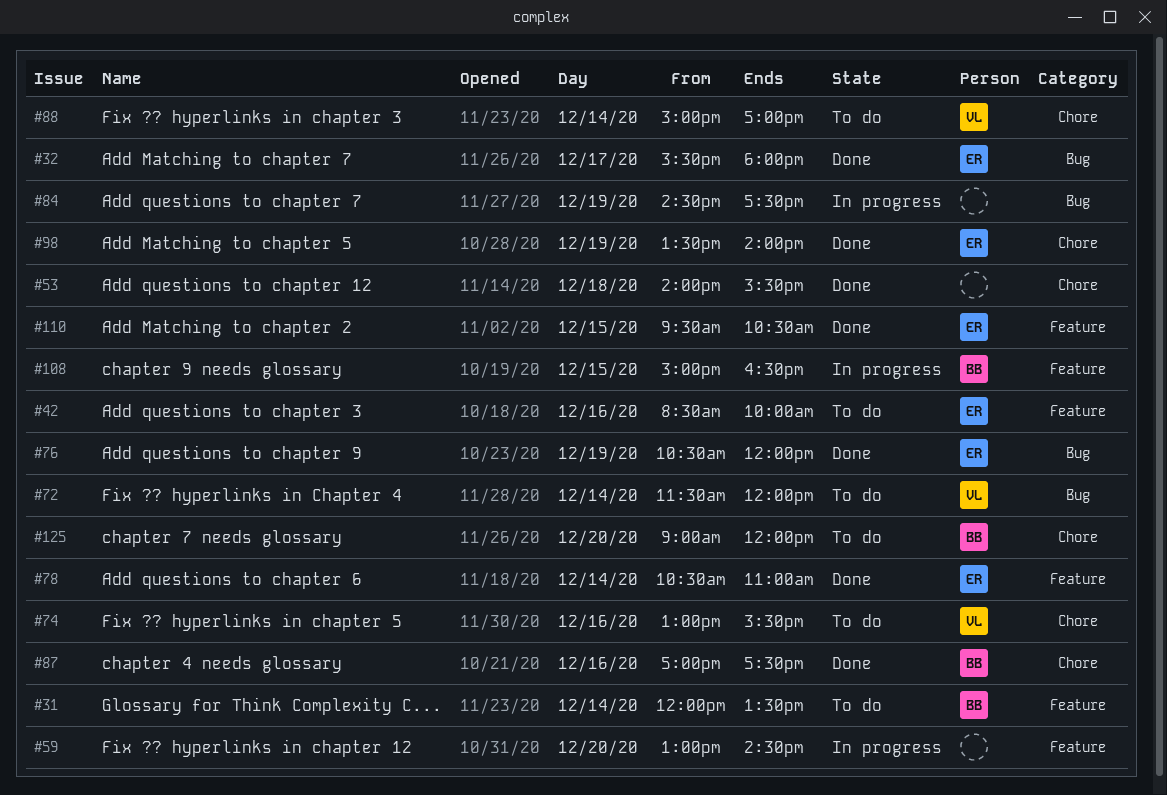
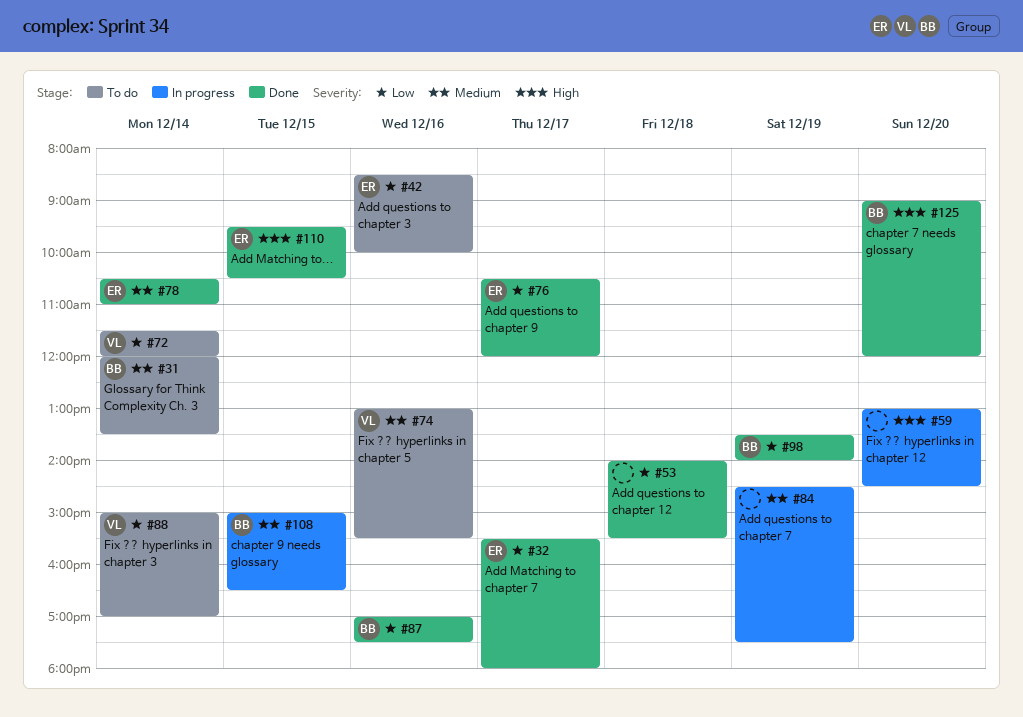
#76, day: Dec 19 -> Dec 17
#98, owner: ER -> BB
#125, status: To do -> Done

